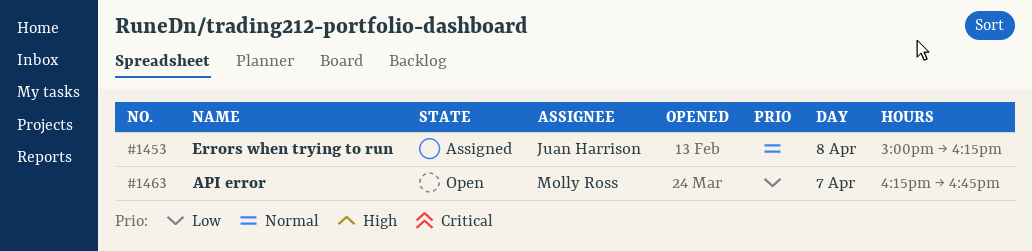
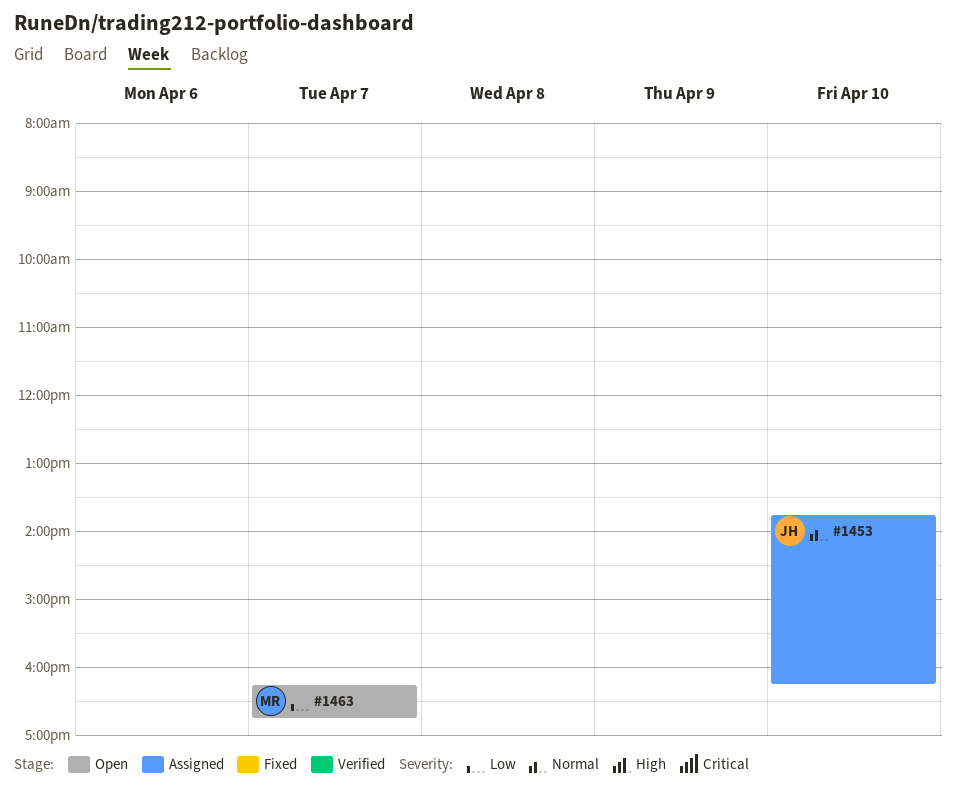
#1453, day: Apr 8 -> Apr 10
#1453, begins: 15:00 -> 13:45

